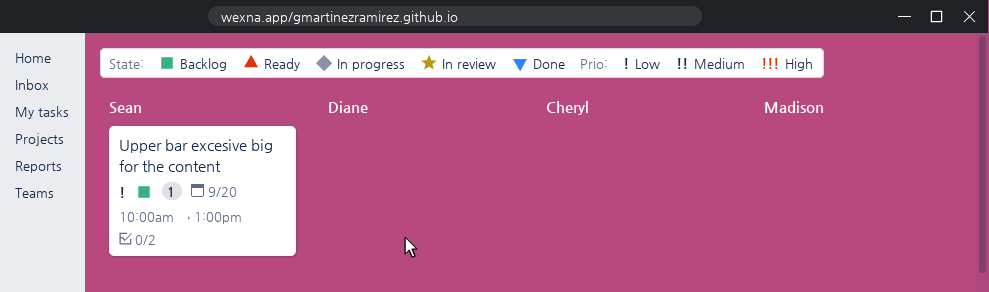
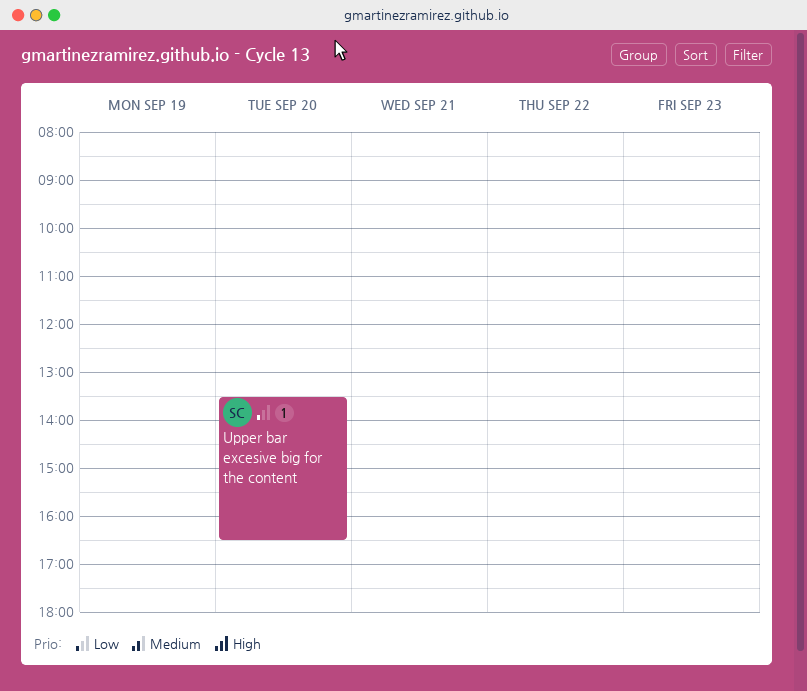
Upper bar excesive big for the content, begins: 10:00 -> 13:30
Upper bar excesive big for the content, ends: 13:00 -> 16:30

